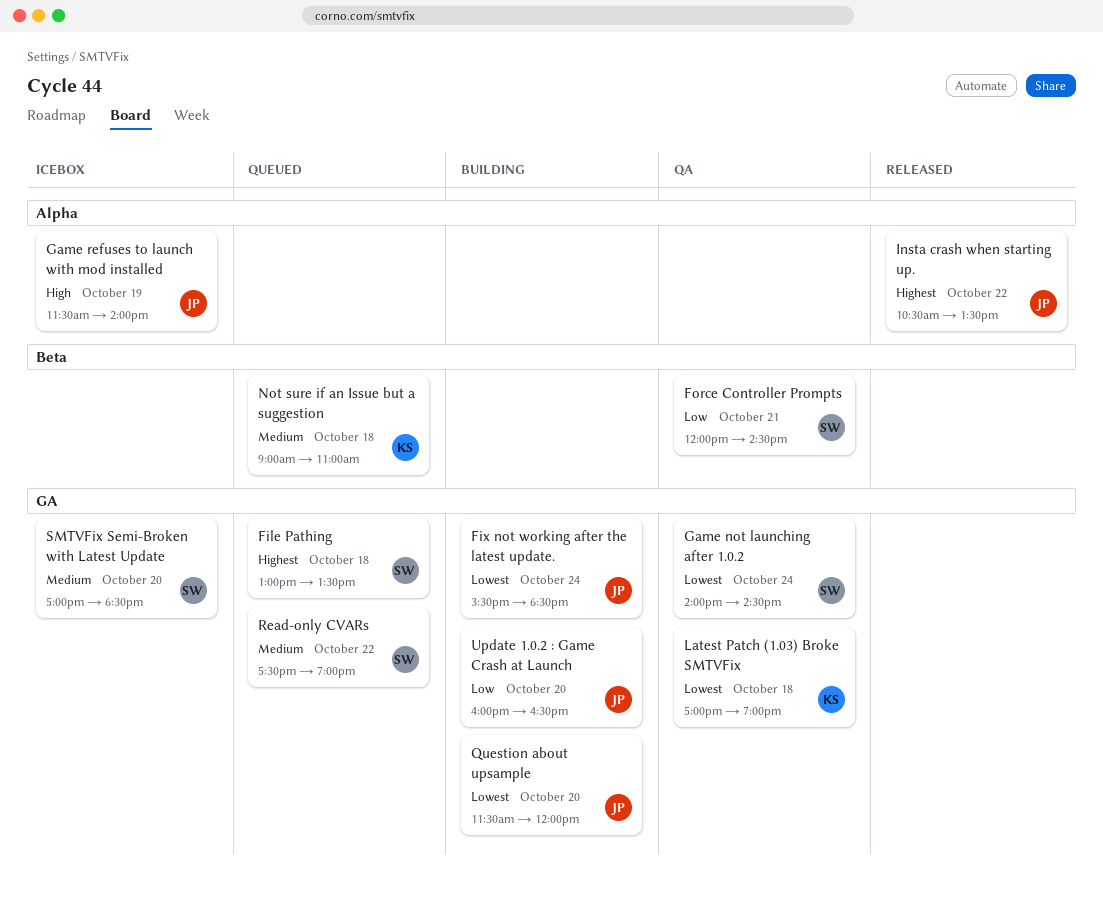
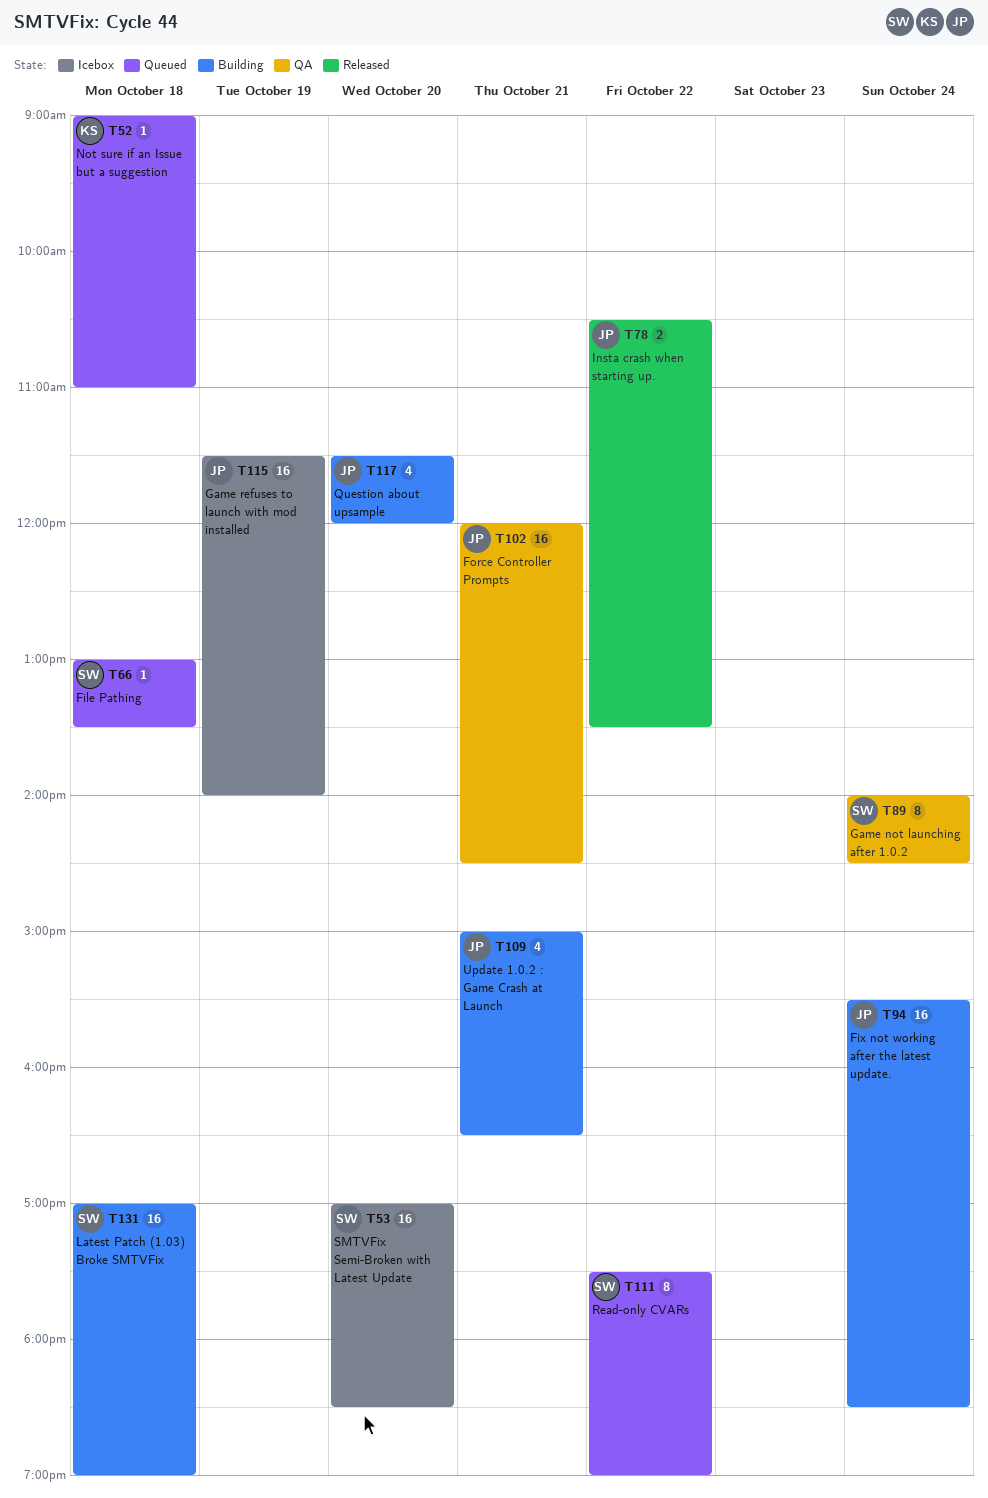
Force Controller Prompts, owner: SW -> JP
Latest Patch (1.03) Broke SMTVFix, status: QA -> Building
Latest Patch (1.03) Broke SMTVFix, owner: KS -> SW
Update 1.0.2 : Game Crash at Launch, day: Oct 20 -> Oct 21
Update 1.0.2 : Game Crash at Launch, begins: 16:00 -> 15:00

